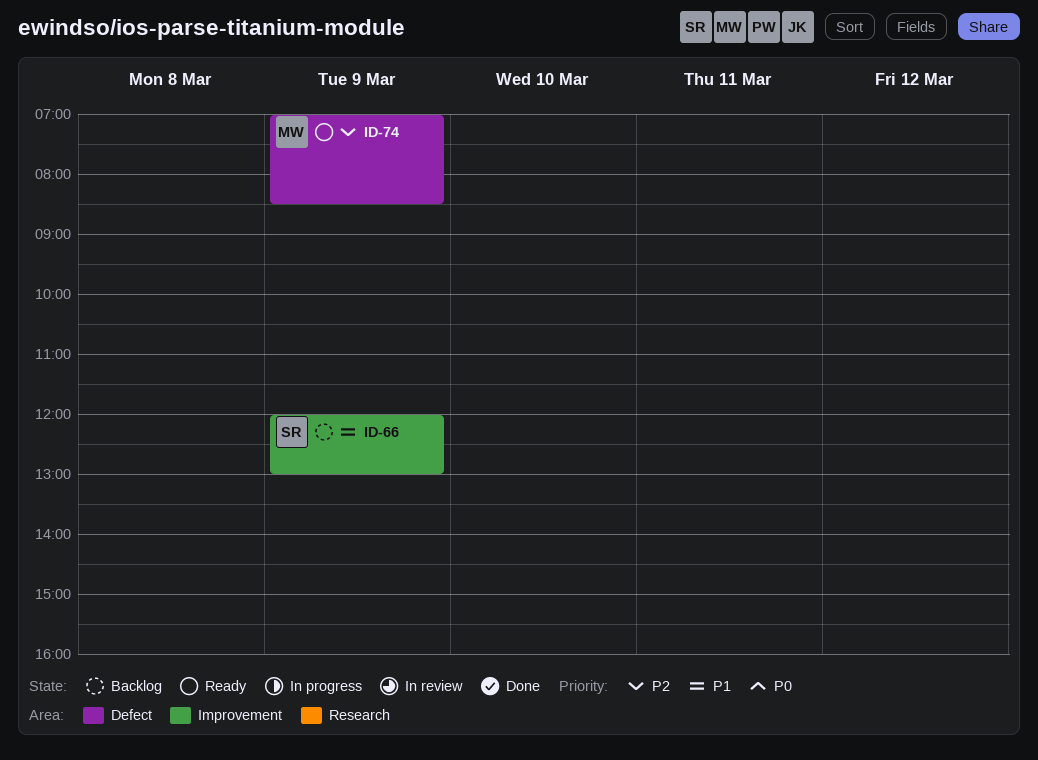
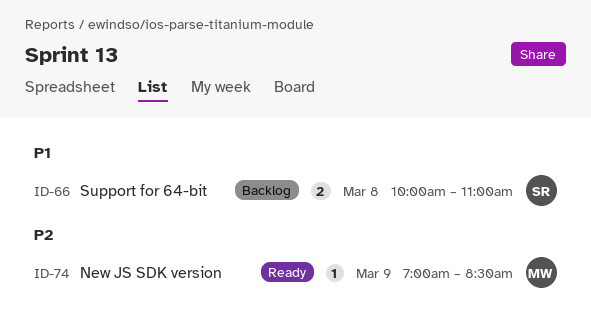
ID-66, day: Mar 9 -> Mar 8
ID-66, begins: 12:00 -> 10:00
ID-66, ends: 13:00 -> 11:00

